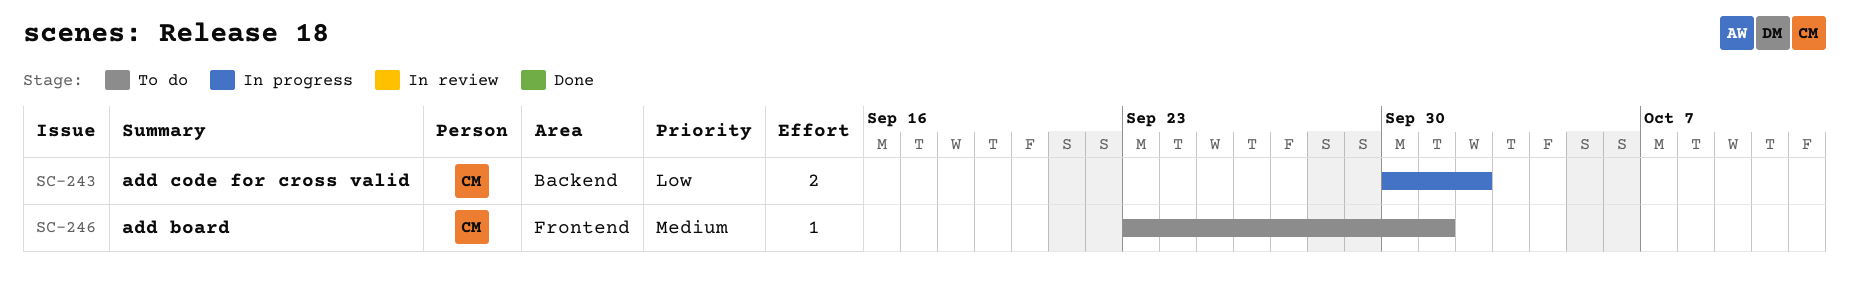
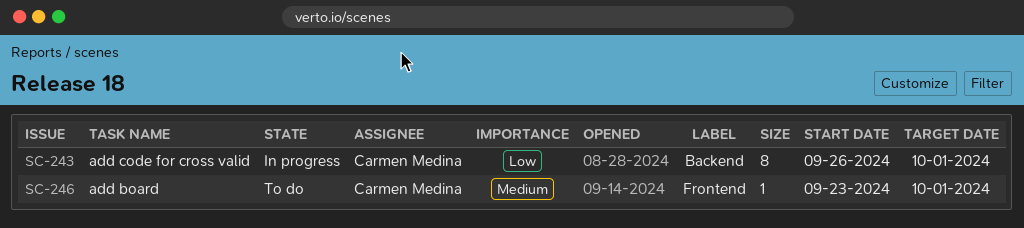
SC-243, estimate: 2 -> 8
SC-243, start: Sep 30 -> Sep 26
SC-243, due: Oct 2 -> Oct 1

